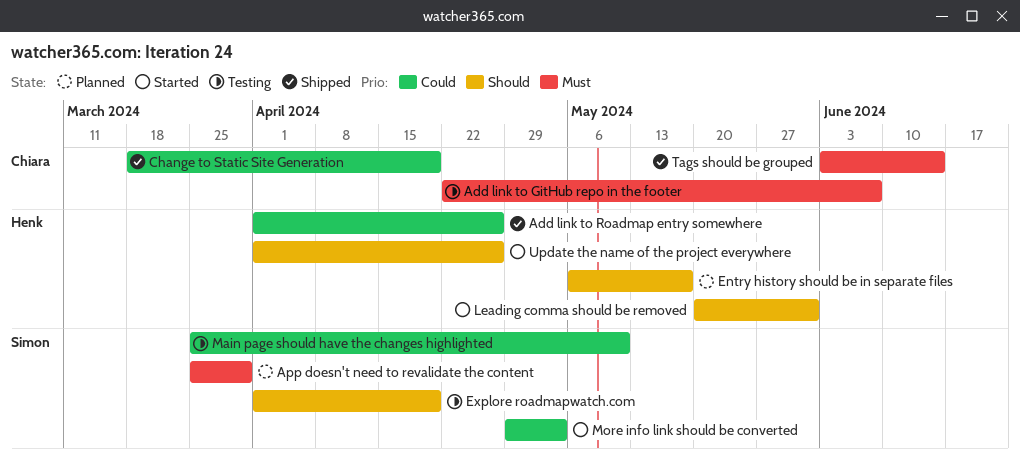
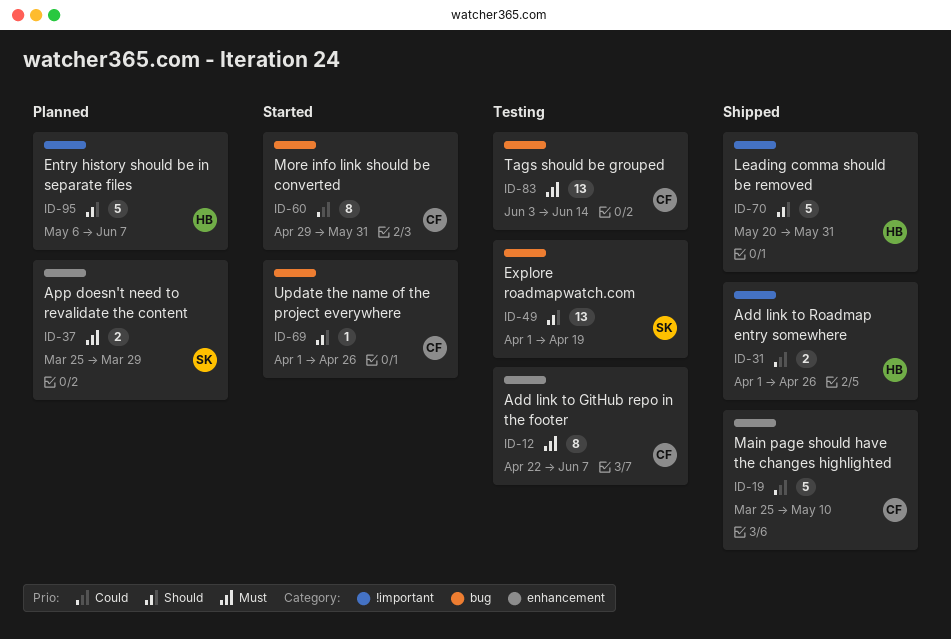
Change to Static Site Generation: present -> none
Entry history should be in separate files, due: May 17 -> Jun 7
Leading comma should be removed, status: Started -> Shipped
Main page should have the changes highlighted, status: Testing -> Shipped
Main page should have the changes highlighted, owner: Simon -> Chiara
More info link should be converted, owner: Simon -> Chiara
More info link should be converted, due: May 3 -> May 31
Tags should be grouped, status: Shipped -> Testing
Update the name of the project everywhere, owner: Henk -> Chiara

